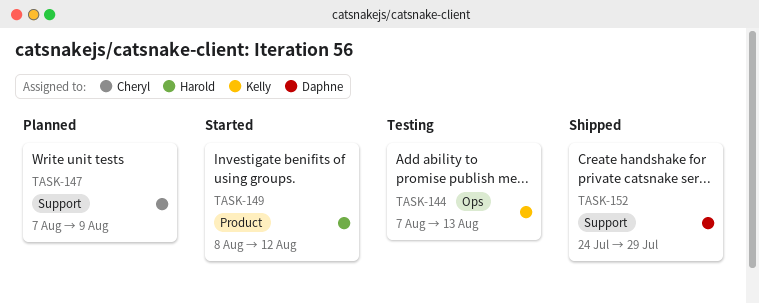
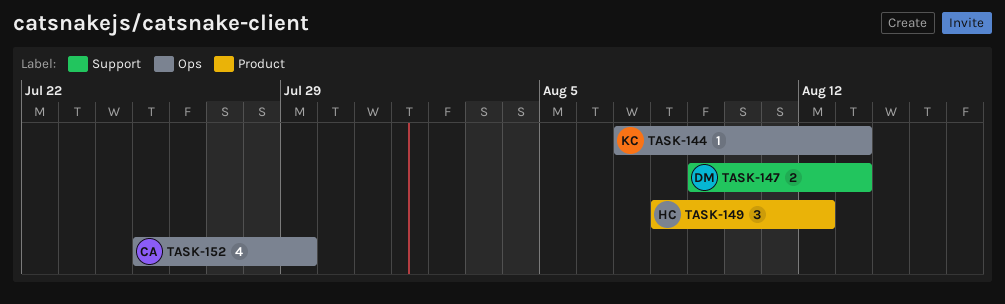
TASK-147, owner: Cheryl -> Daphne
TASK-147, start: Aug 7 -> Aug 9
TASK-147, due: Aug 9 -> Aug 13
TASK-152, owner: Daphne -> Cheryl
TASK-152, label: Support -> Ops
TASK-152, start: Jul 24 -> Jul 25

